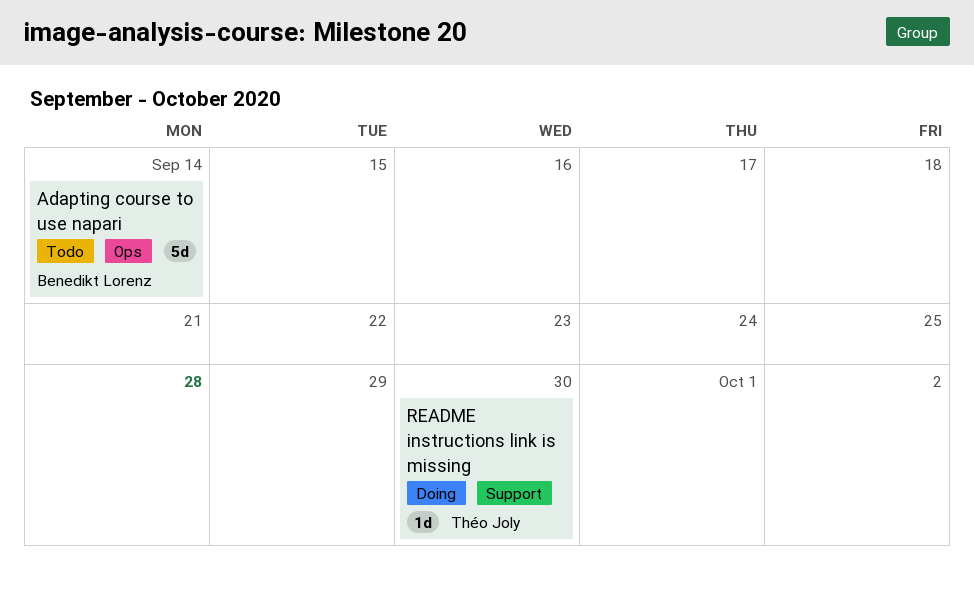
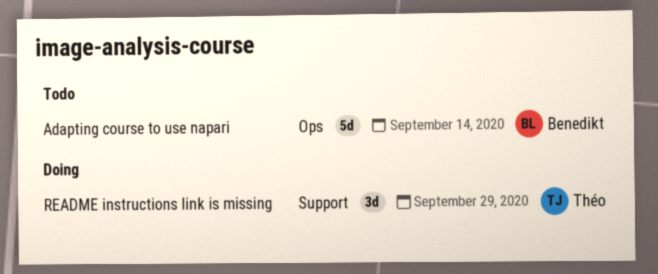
README instructions link is missing, estimate: 1d -> 3d
README instructions link is missing, due: Sep 30 -> Sep 29

